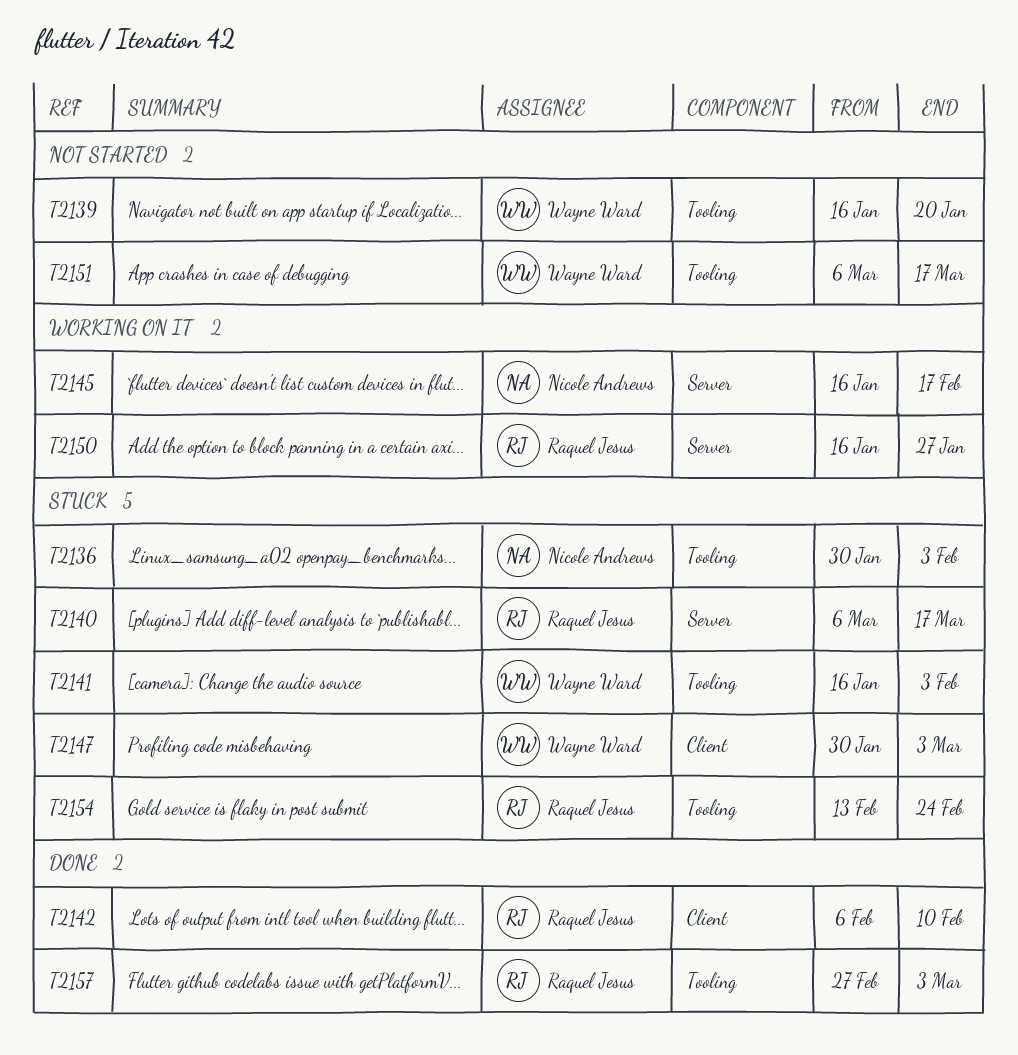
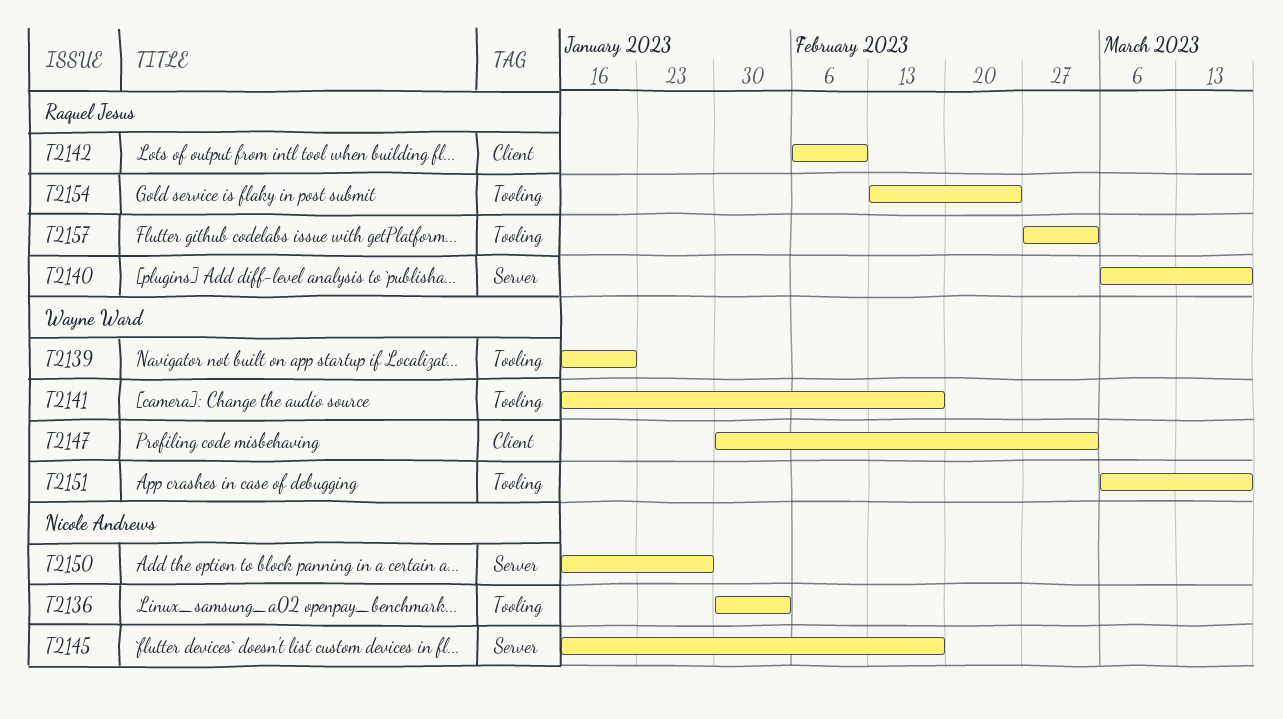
T2141, due: Feb 3 -> Feb 17
T2150, owner: Raquel Jesus -> Nicole Andrews

